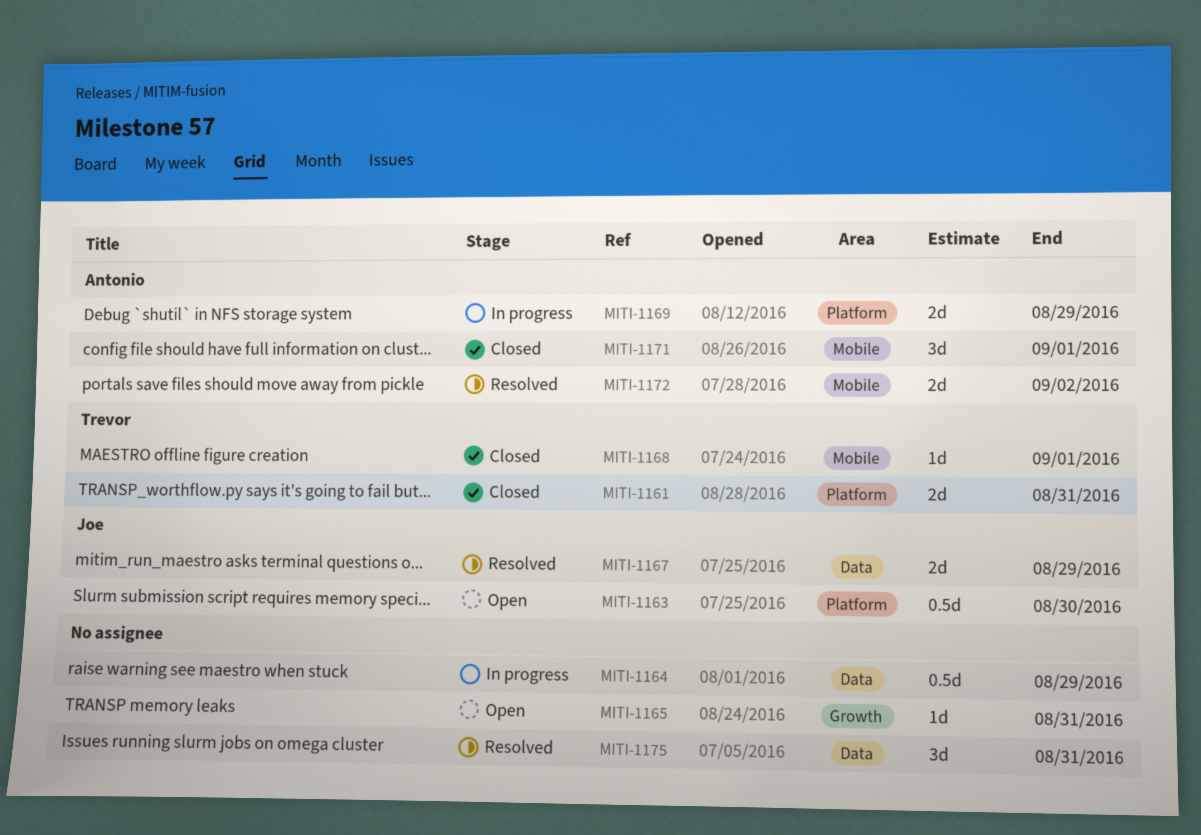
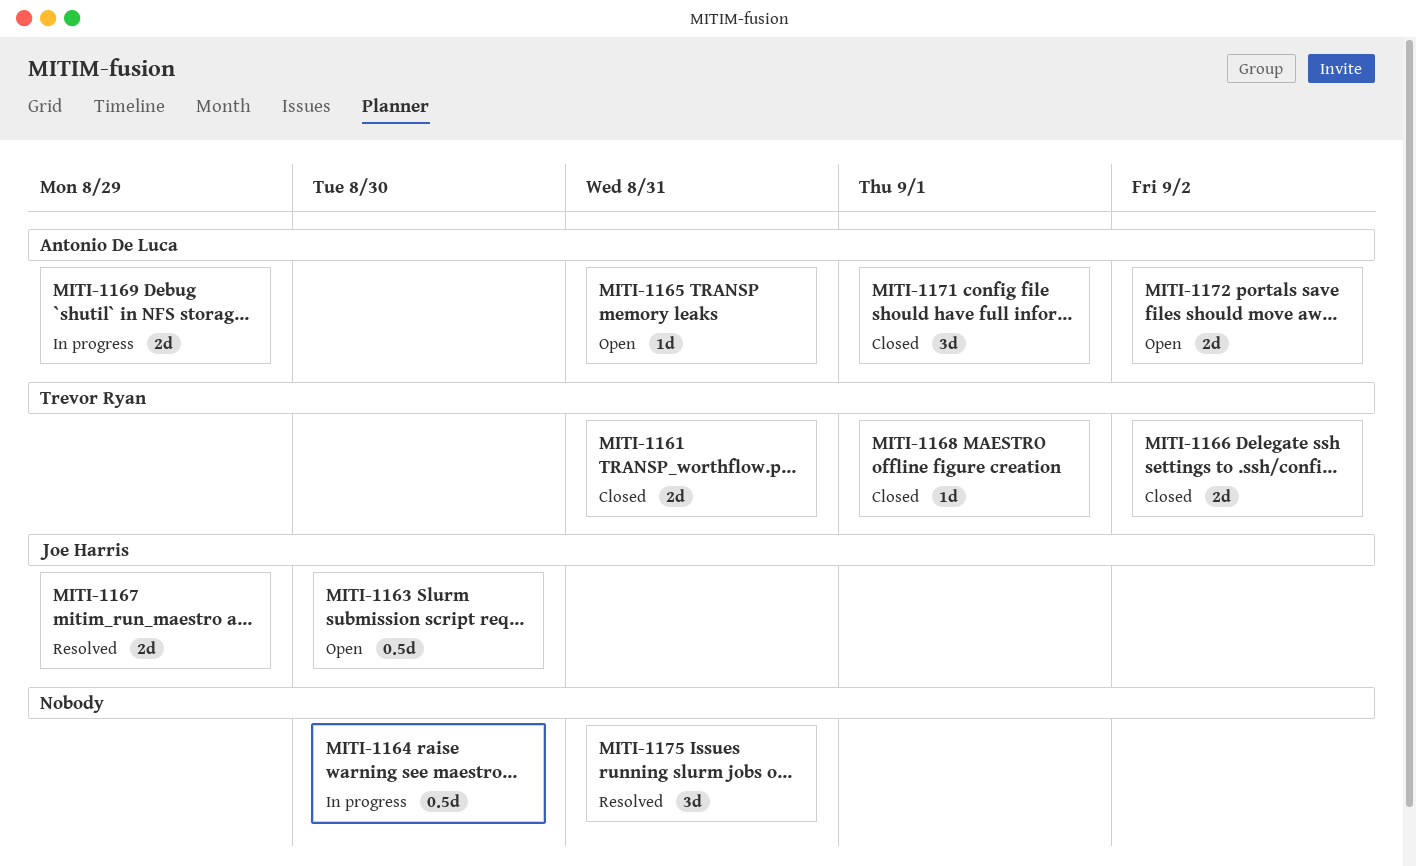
MITI-1164, due: Aug 29 -> Aug 30
MITI-1165, owner: none -> Antonio De Luca
MITI-1166: none -> present
MITI-1172, status: Resolved -> Open

